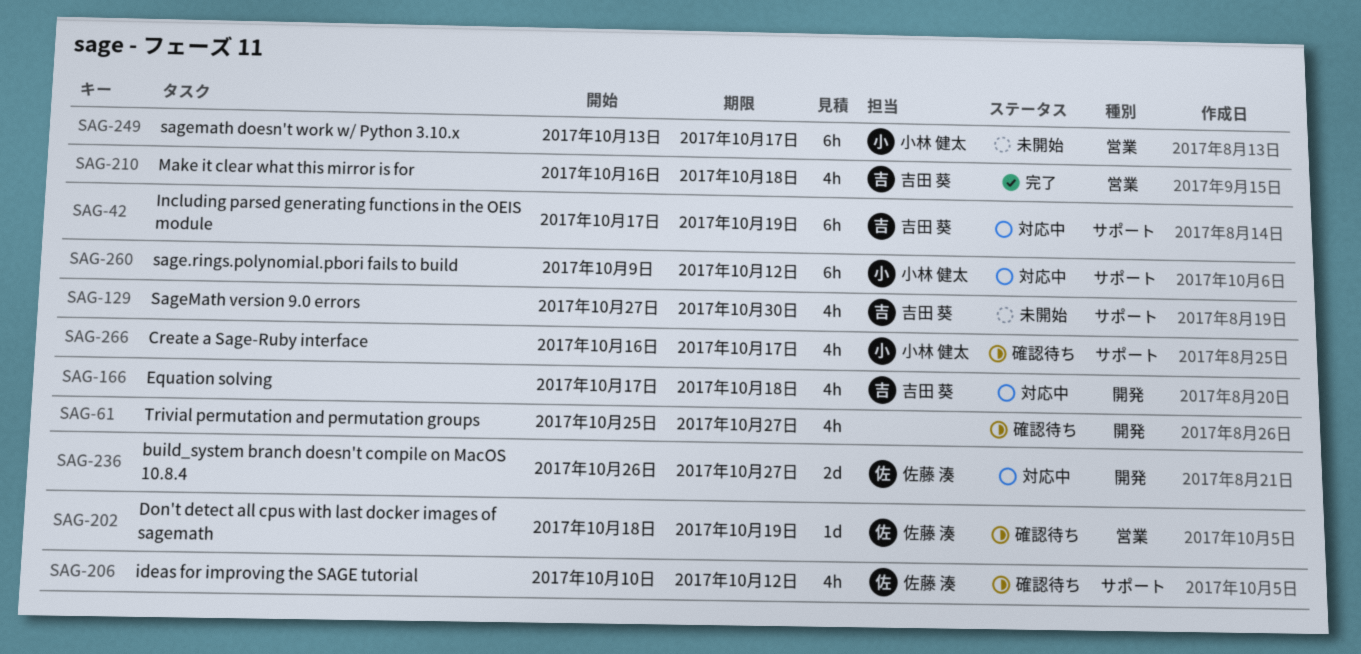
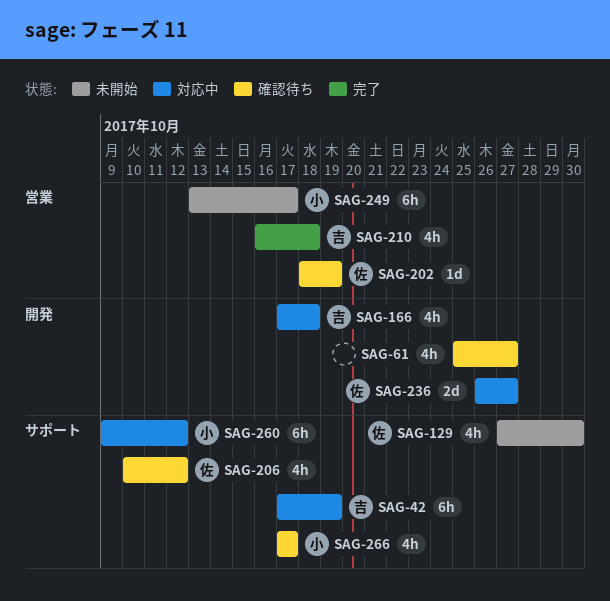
SAG-129, owner: 吉田 葵 -> 佐藤 湊
SAG-266, start: Oct 16 -> Oct 17

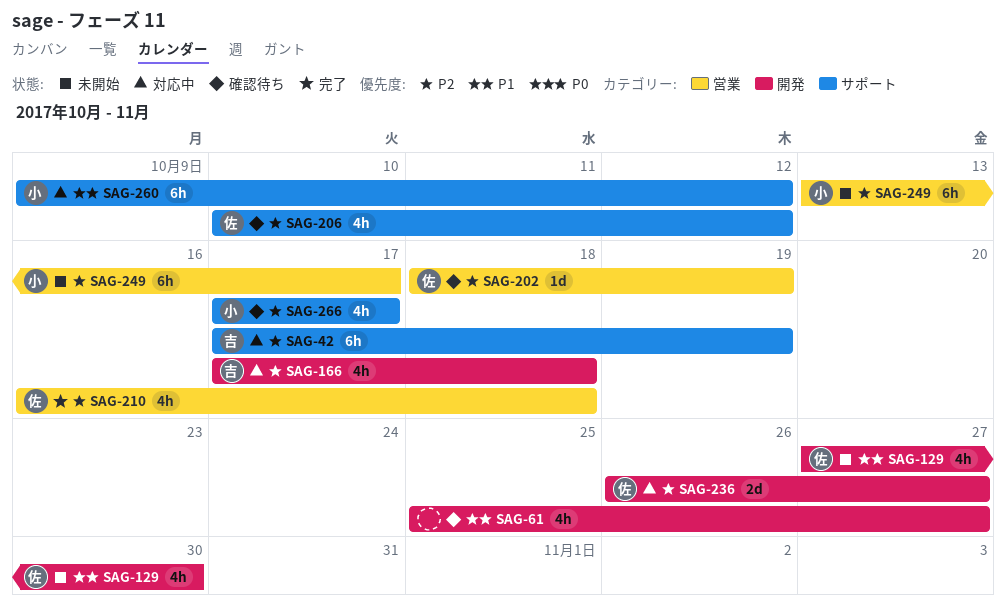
SAG-129, label: サポート -> 開発
SAG-210, owner: 吉 -> 佐

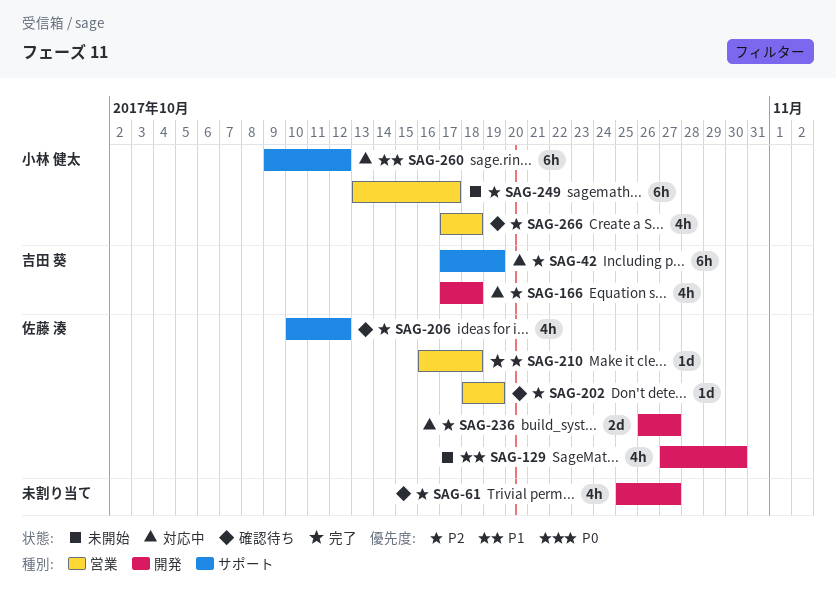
SAG-61, priority: P1 -> P2
SAG-210, estimate: 4h -> 1d
SAG-266, label: サポート -> 営業
SAG-266, due: Oct 17 -> Oct 18

